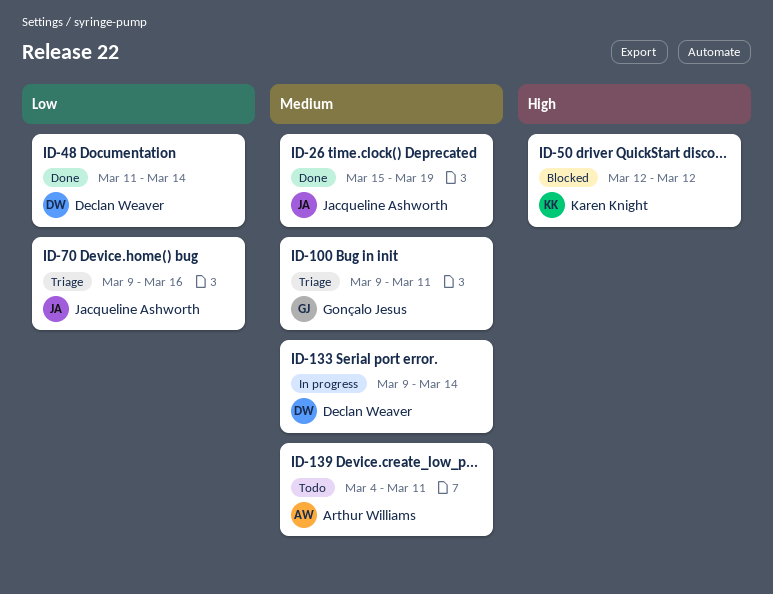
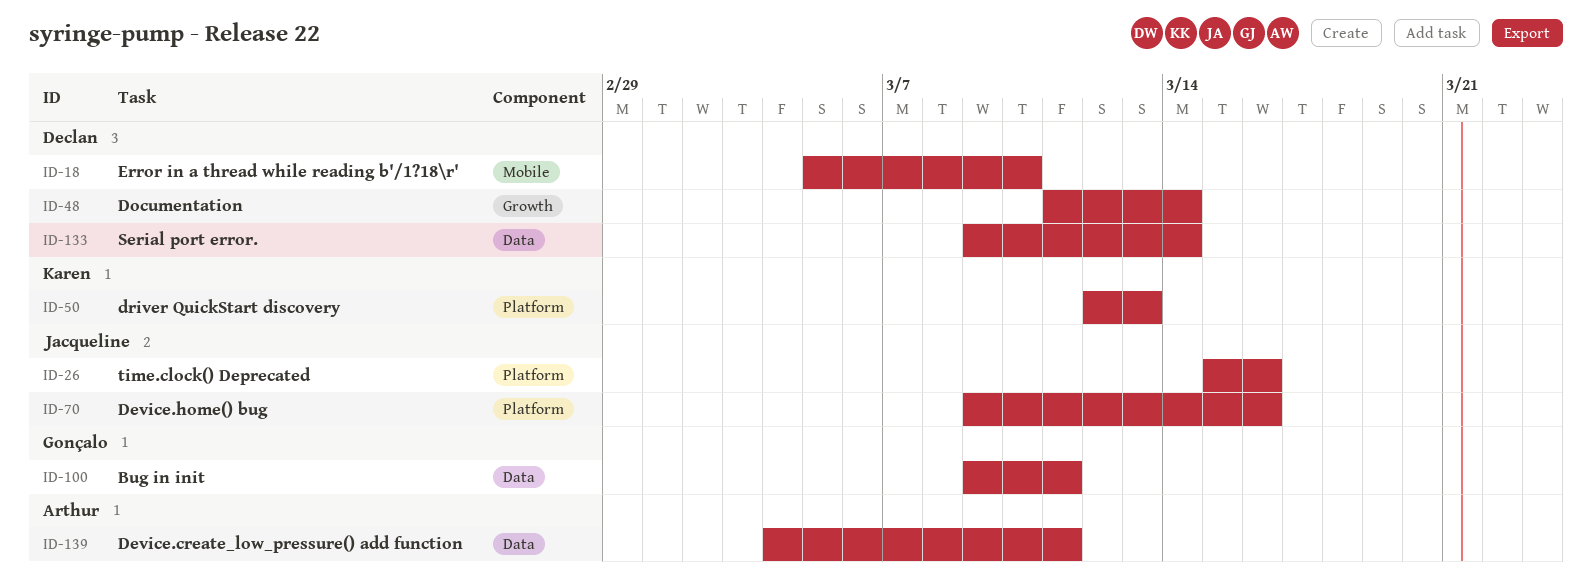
ID-18: none -> present
ID-26, due: Mar 19 -> Mar 16
ID-50, due: Mar 12 -> Mar 13

